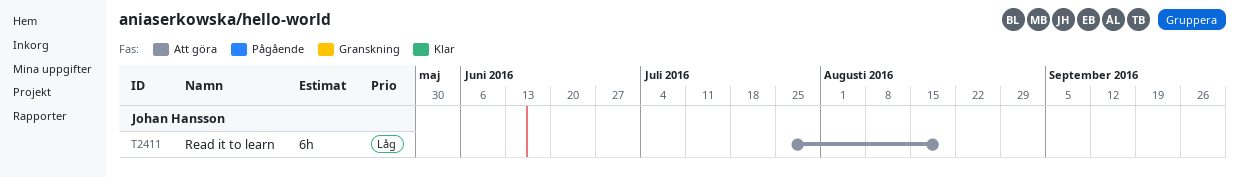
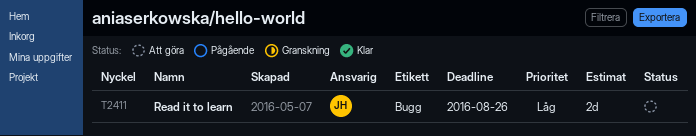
T2411, estimate: 6h -> 2d
T2411, due: Aug 19 -> Aug 26

